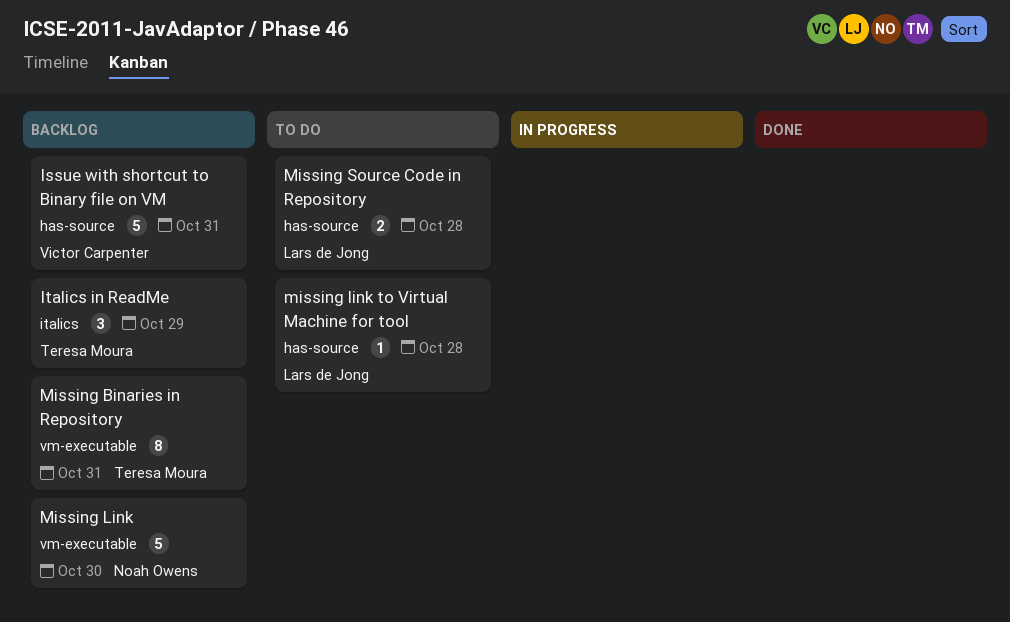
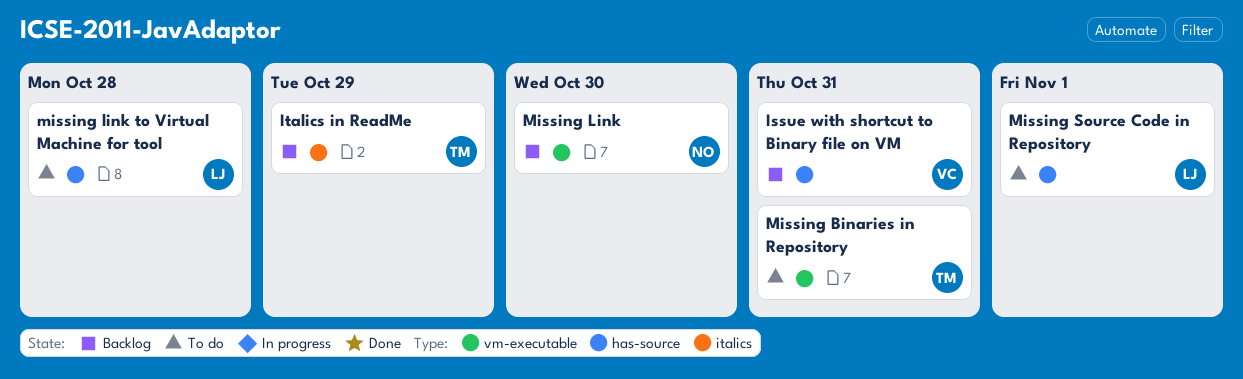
Missing Binaries in Repository, status: Backlog -> To do
Missing Source Code in Repository, due: Oct 28 -> Nov 1

